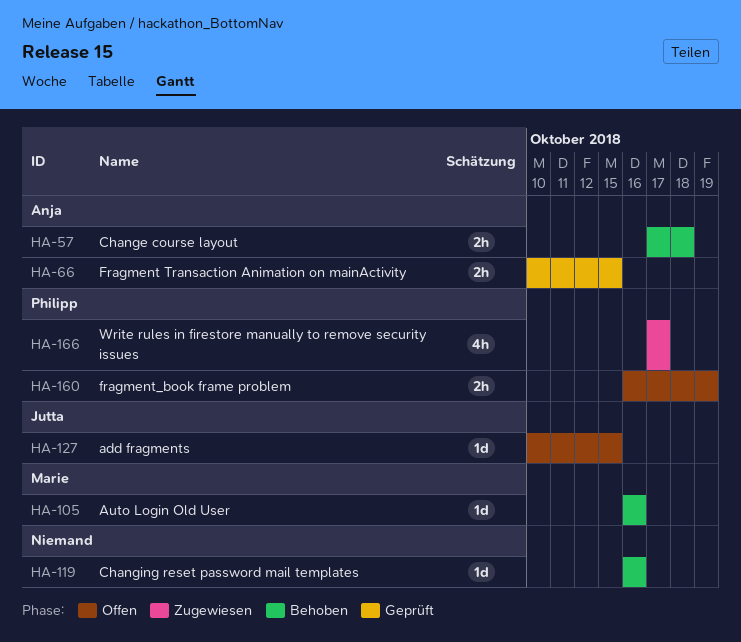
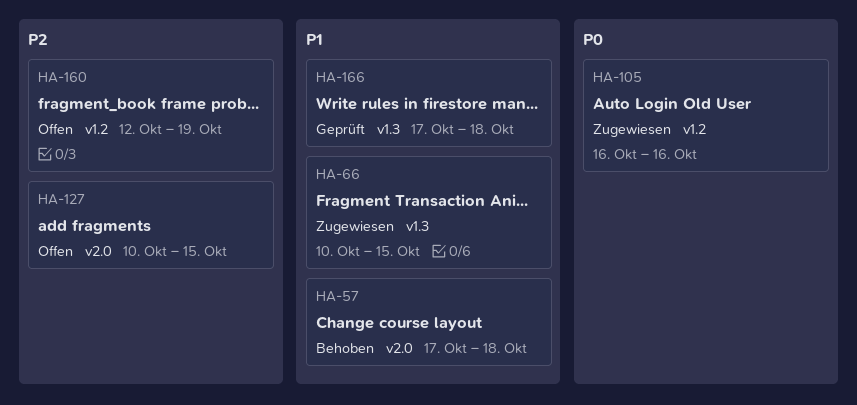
HA-66, status: Geprüft -> Zugewiesen
HA-105, status: Behoben -> Zugewiesen
HA-119: present -> none
HA-160, start: Oct 16 -> Oct 12
HA-166, status: Zugewiesen -> Geprüft
HA-166, due: Oct 17 -> Oct 18

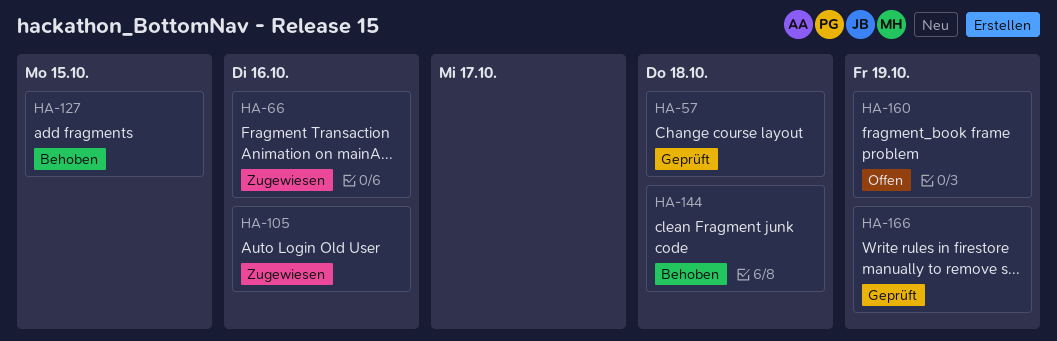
HA-57, status: Behoben -> Geprüft
HA-66, due: Oct 15 -> Oct 16
HA-127, status: Offen -> Behoben
HA-144: none -> present
HA-166, due: Oct 18 -> Oct 19

